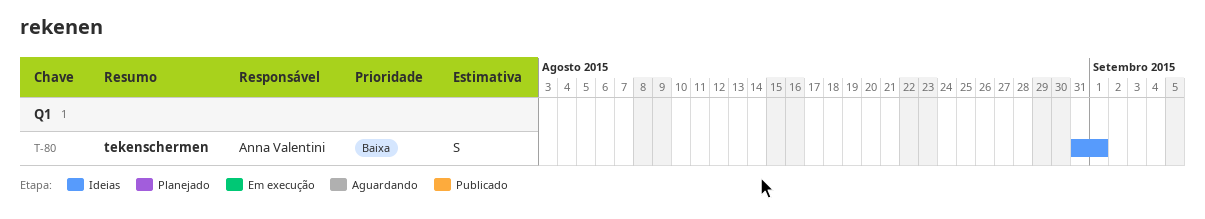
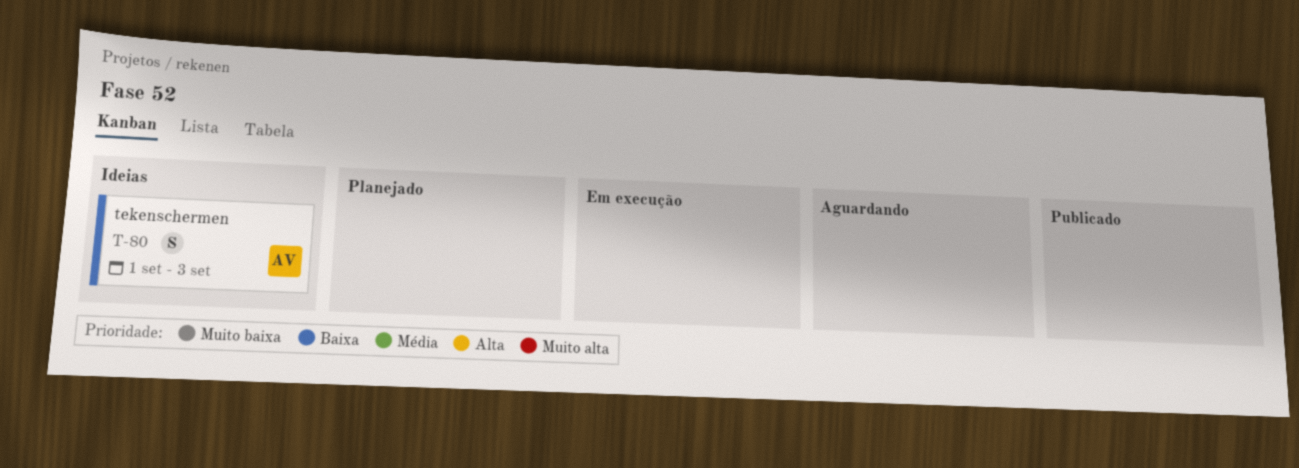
T-80, start: Aug 31 -> Sep 1
T-80, due: Sep 1 -> Sep 3

